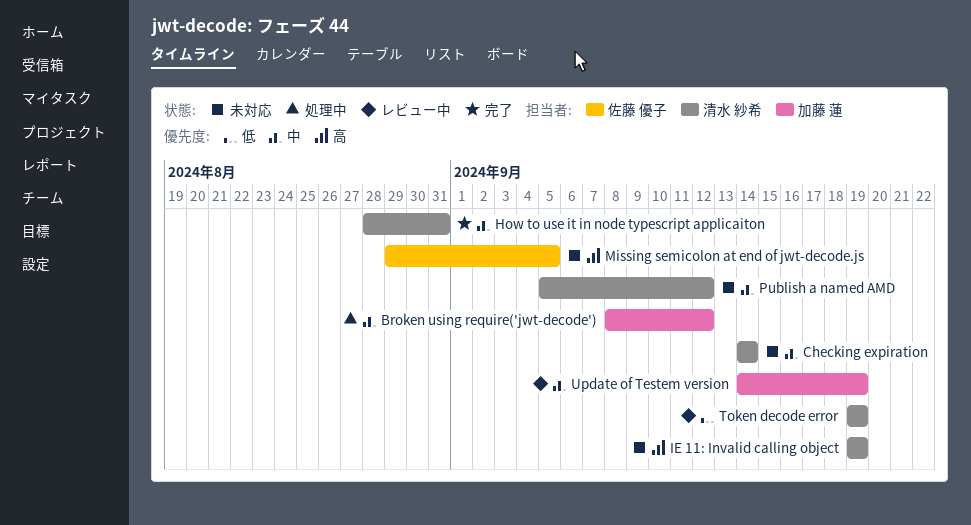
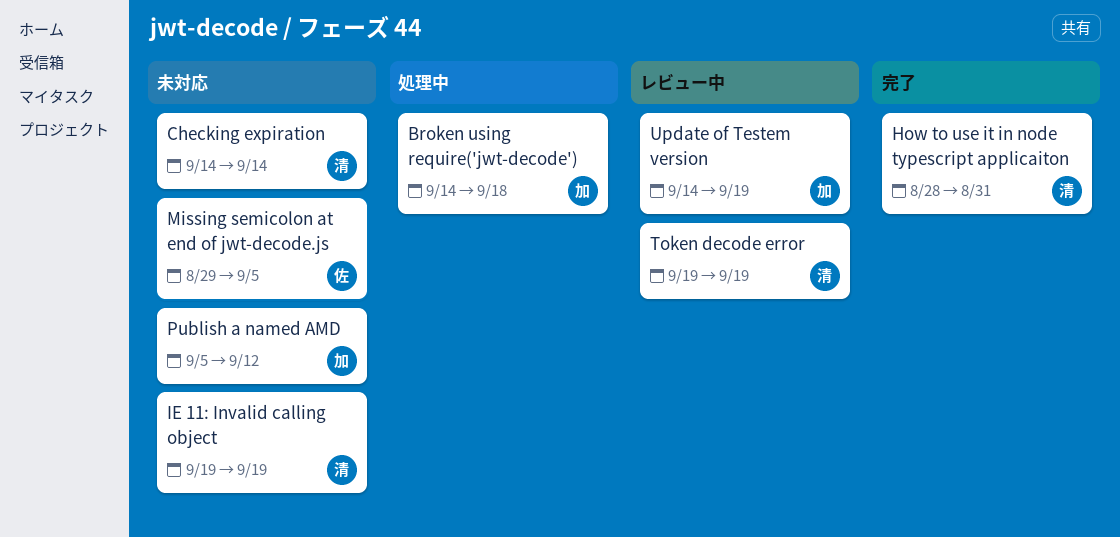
Broken using require('jwt-decode'), start: Sep 8 -> Sep 14
Broken using require('jwt-decode'), due: Sep 12 -> Sep 18
Publish a named AMD, owner: 清水 紗希 -> 加藤 蓮

